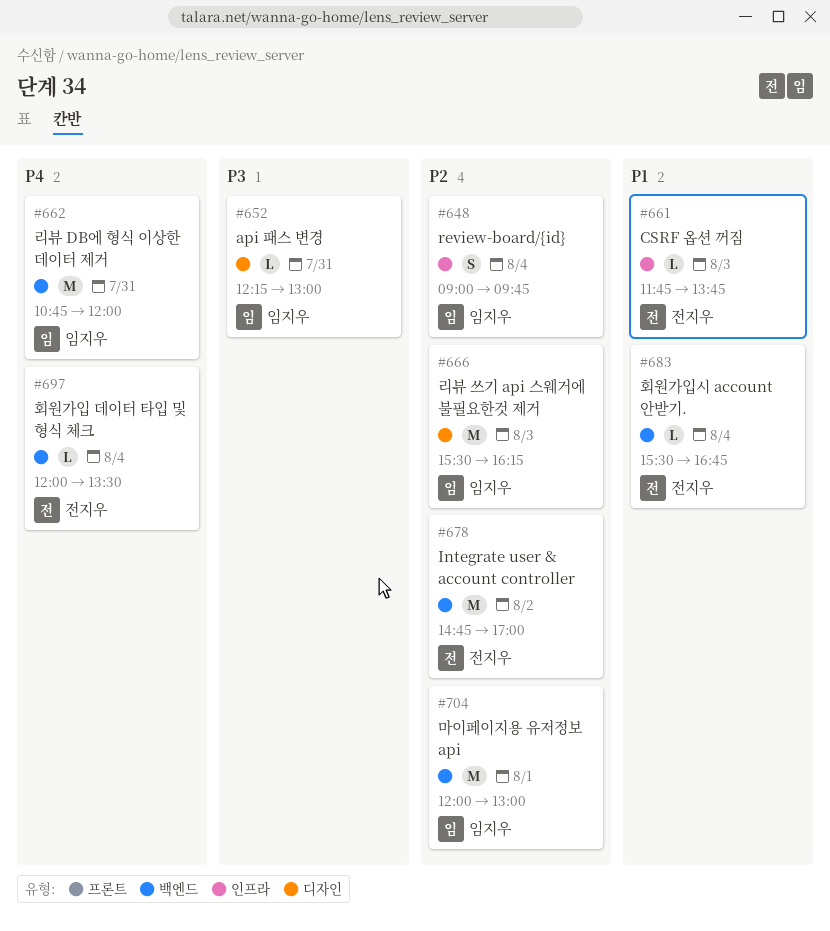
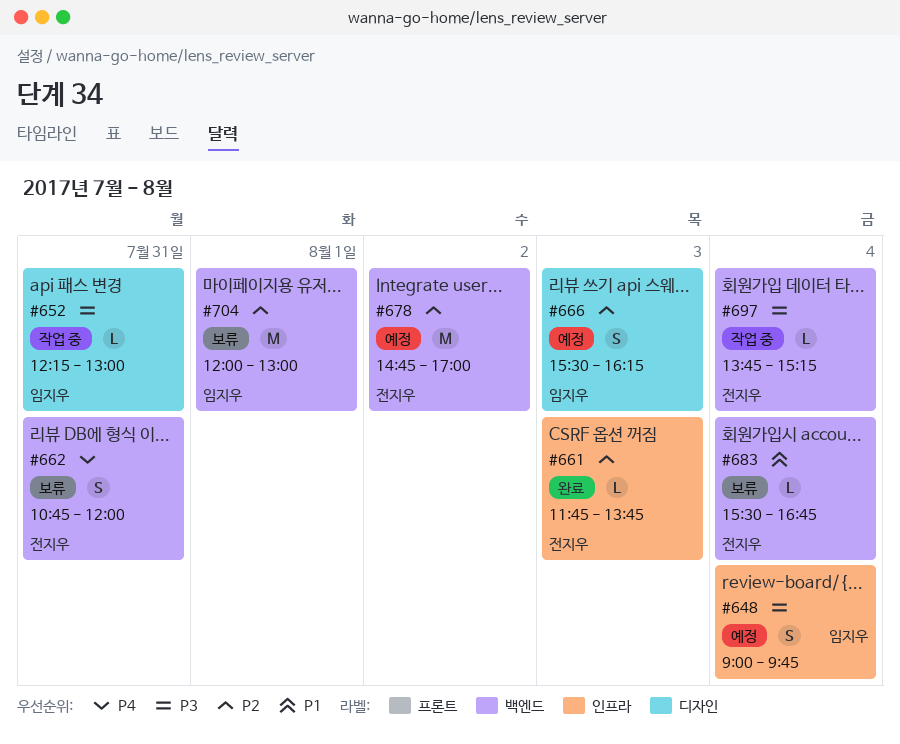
#648, priority: P2 -> P3
#661, priority: P1 -> P2
#662, owner: 임지우 -> 전지우
#662, estimate: M -> S
#666, estimate: M -> S
#697, priority: P4 -> P3
#697, begins: 12:00 -> 13:45
#697, ends: 13:30 -> 15:15

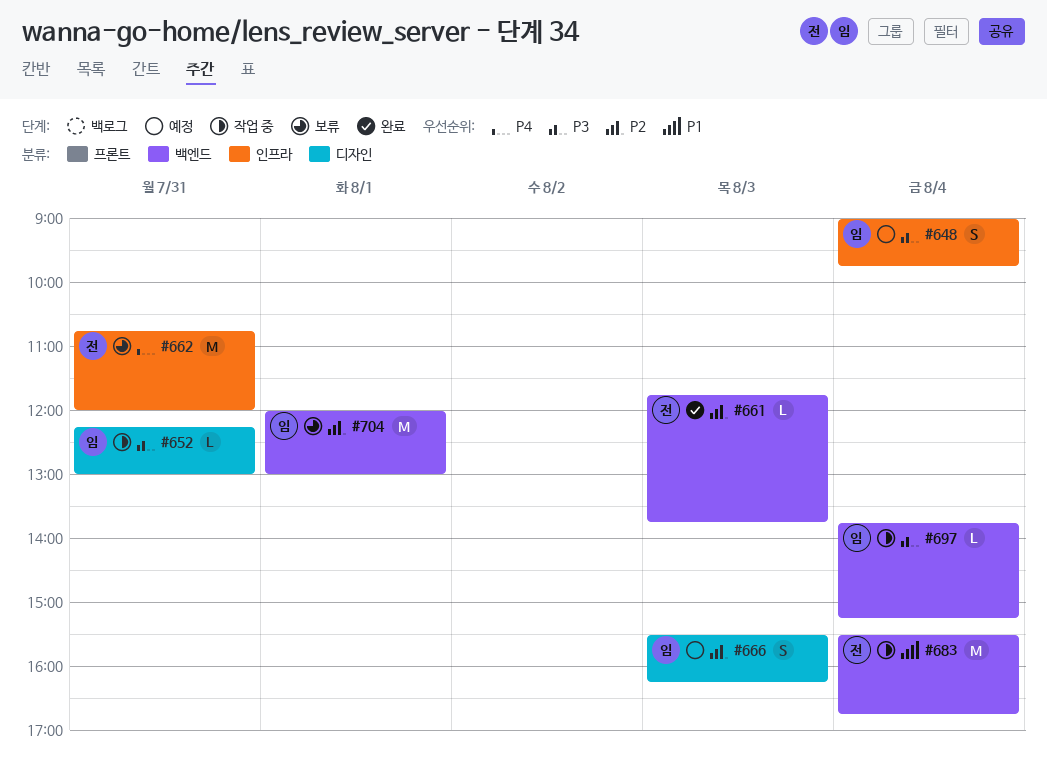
#661, label: 인프라 -> 백엔드
#662, label: 백엔드 -> 인프라
#662, estimate: S -> M
#678: present -> none
#683, status: 보류 -> 작업 중
#683, estimate: L -> M
#697, owner: 전지우 -> 임지우

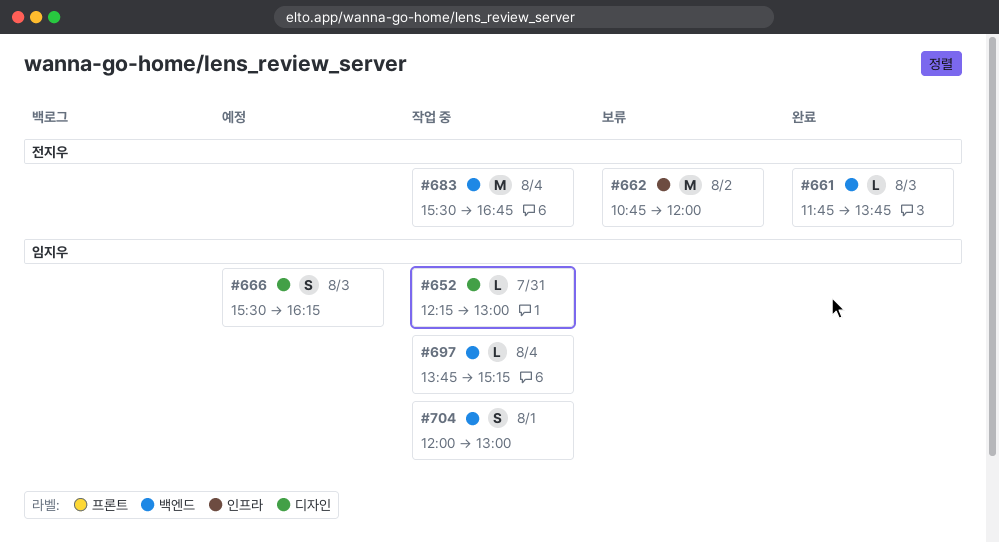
#648: present -> none
#662, day: Jul 31 -> Aug 2
#704, status: 보류 -> 작업 중
#704, estimate: M -> S

